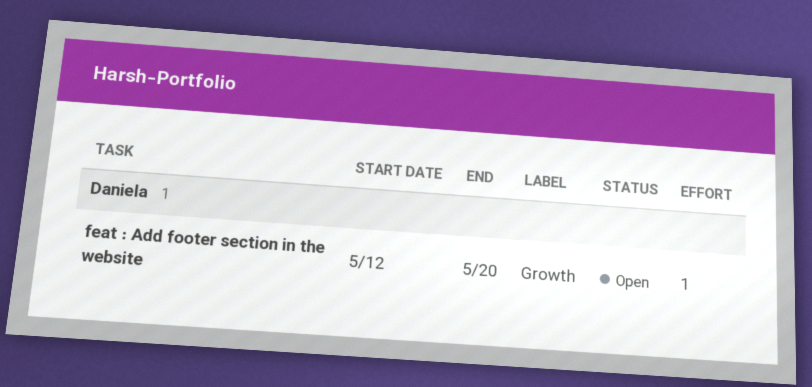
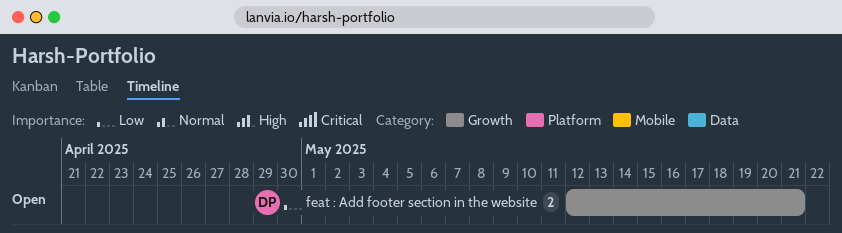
feat : Add footer section in the website, estimate: 1 -> 2
feat : Add footer section in the website, due: May 20 -> May 21

